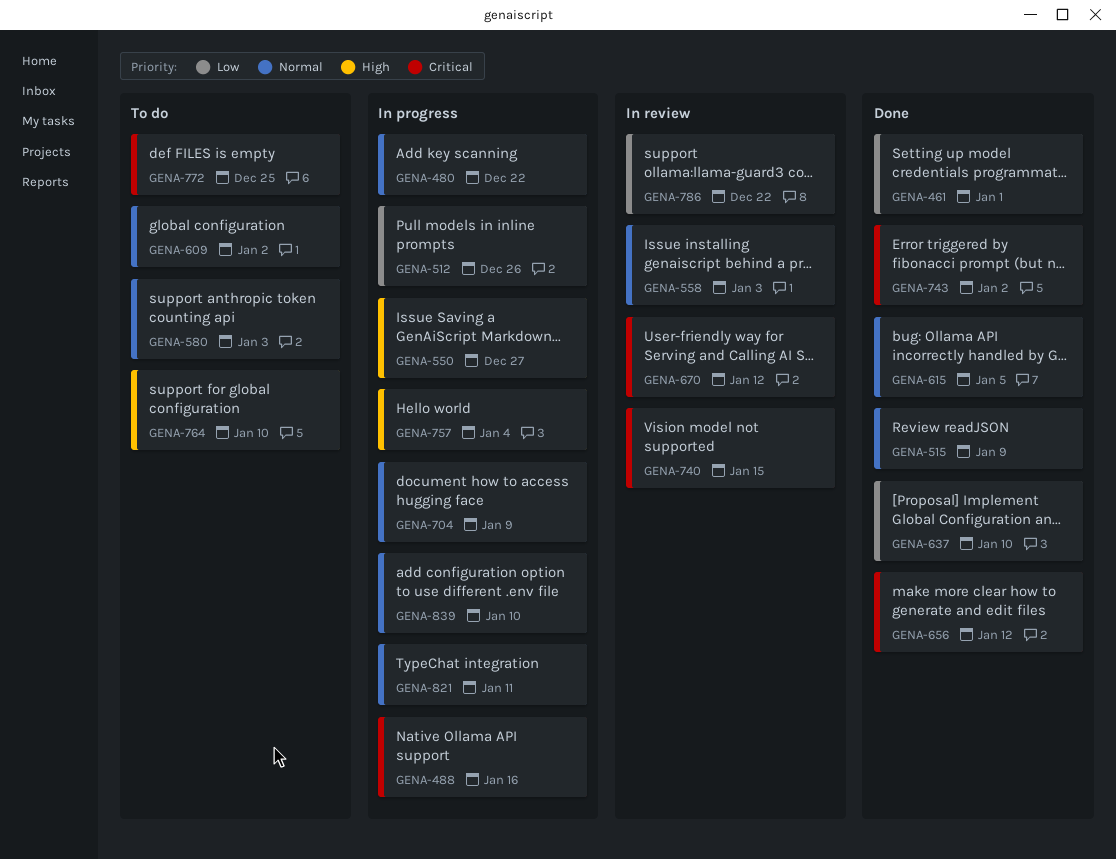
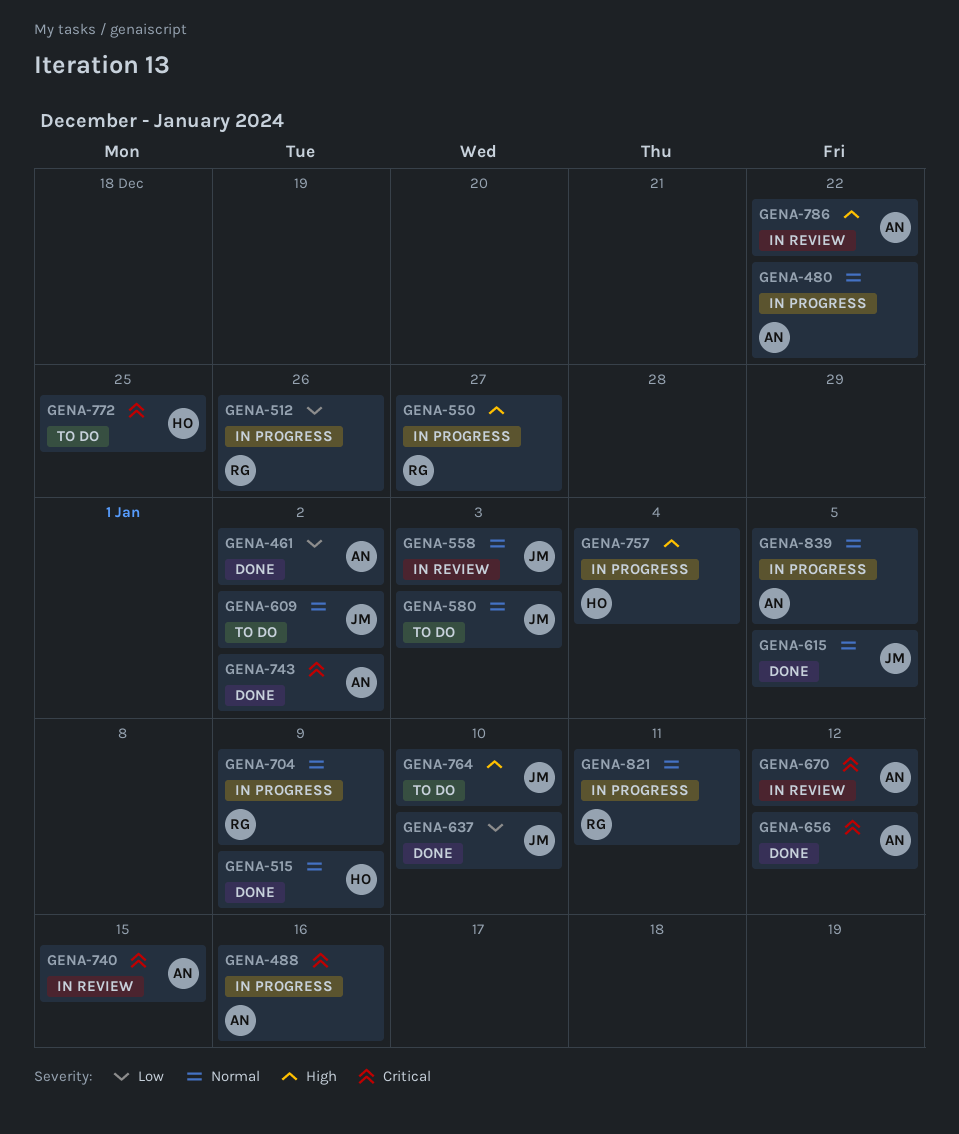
GENA-461, due: Jan 1 -> Jan 2
GENA-786, priority: Low -> High
GENA-839, due: Jan 10 -> Jan 5

